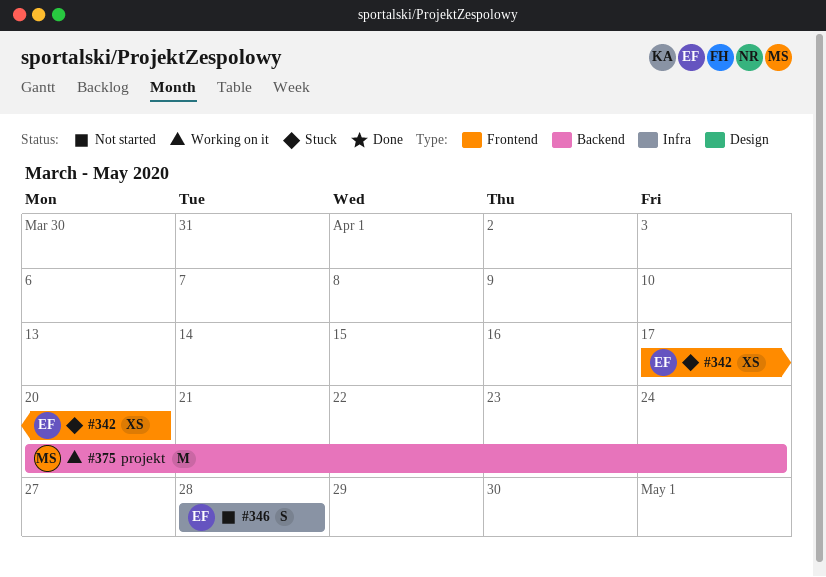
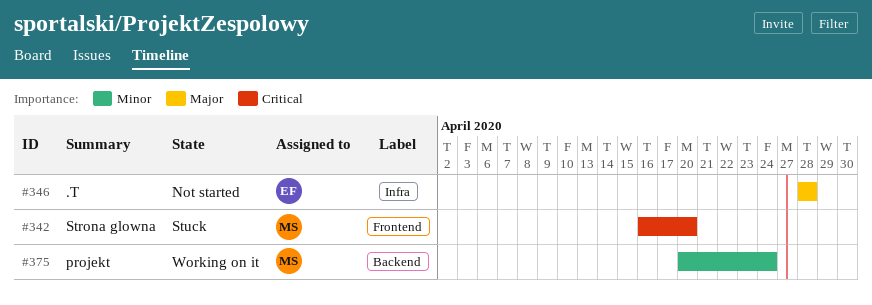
#342, owner: EF -> MS
#342, start: Apr 17 -> Apr 16

